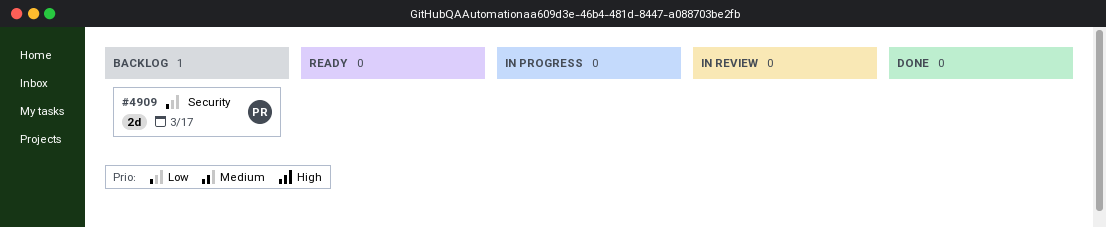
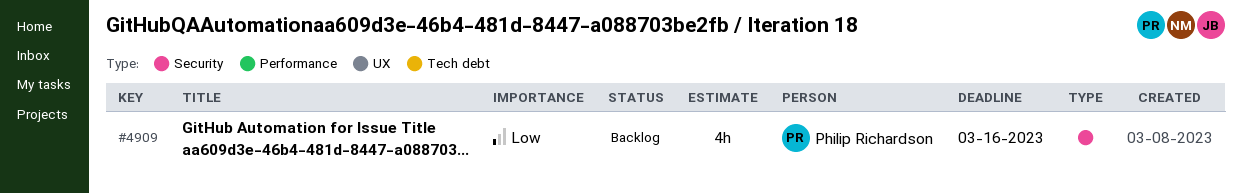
#4909, estimate: 2d -> 4h
#4909, due: Mar 17 -> Mar 16

